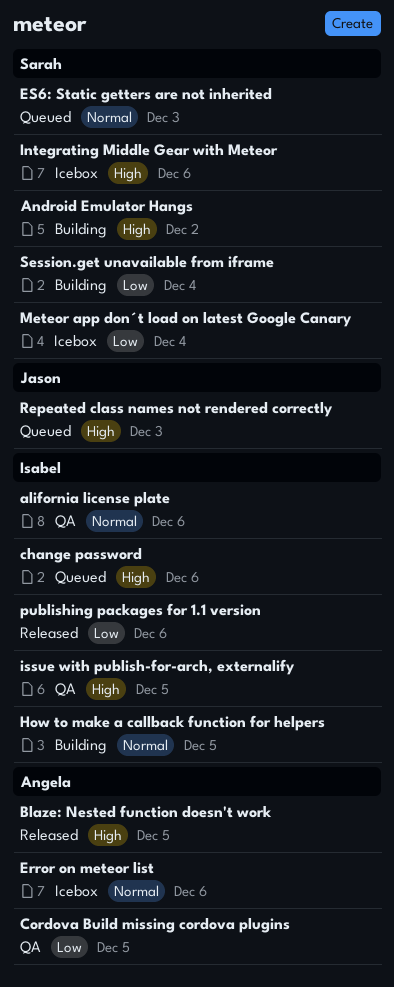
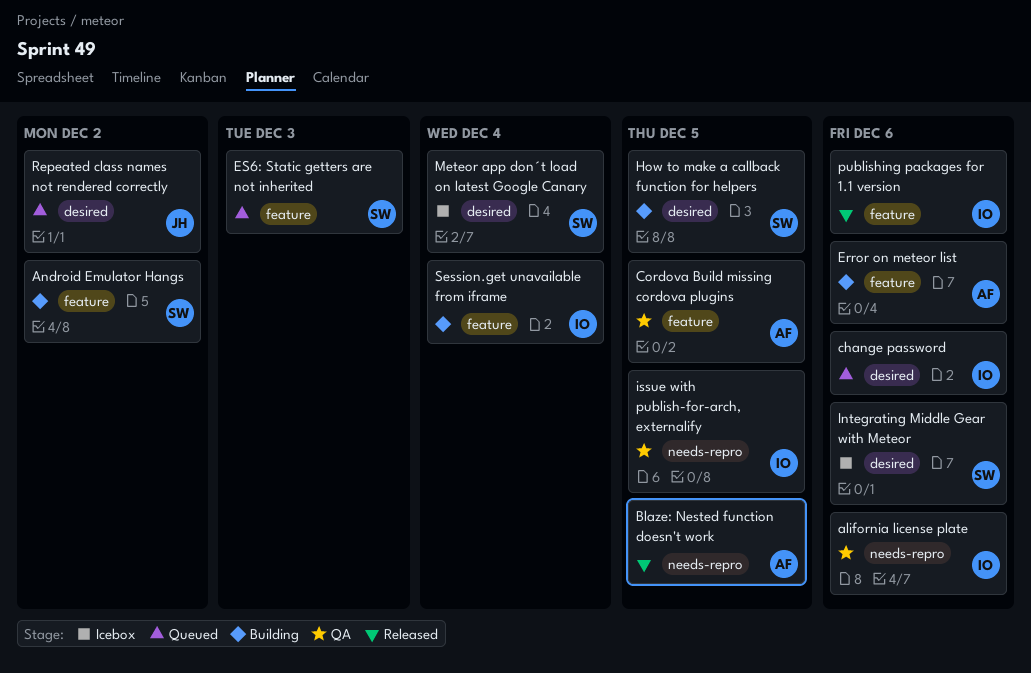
Error on meteor list, status: Icebox -> Building
How to make a callback function for helpers, owner: Isabel -> Sarah
Repeated class names not rendered correctly, due: Dec 3 -> Dec 2
Session.get unavailable from iframe, owner: Sarah -> Isabel

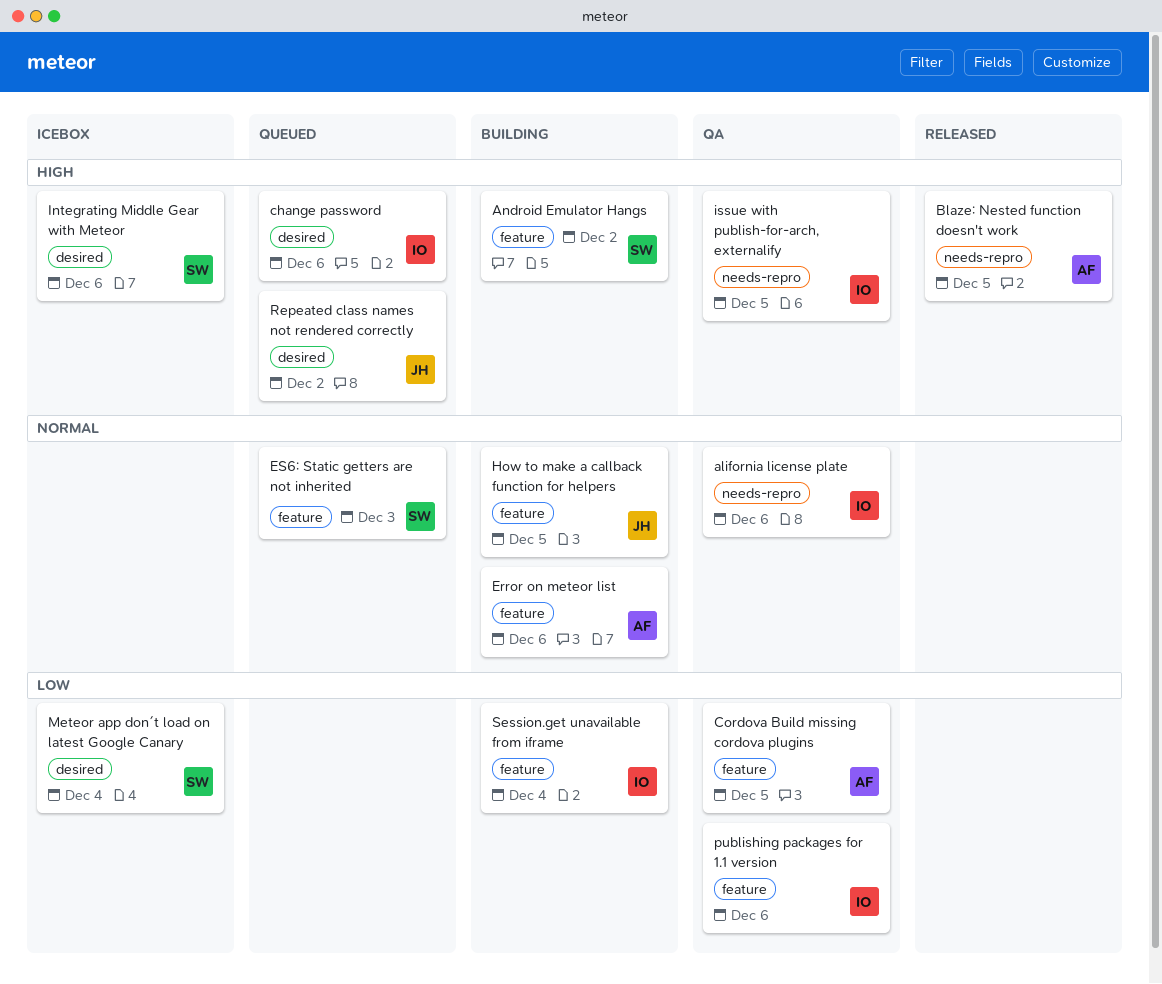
How to make a callback function for helpers, owner: SW -> JH
How to make a callback function for helpers, label: desired -> feature
publishing packages for 1.1 version, status: Released -> QA

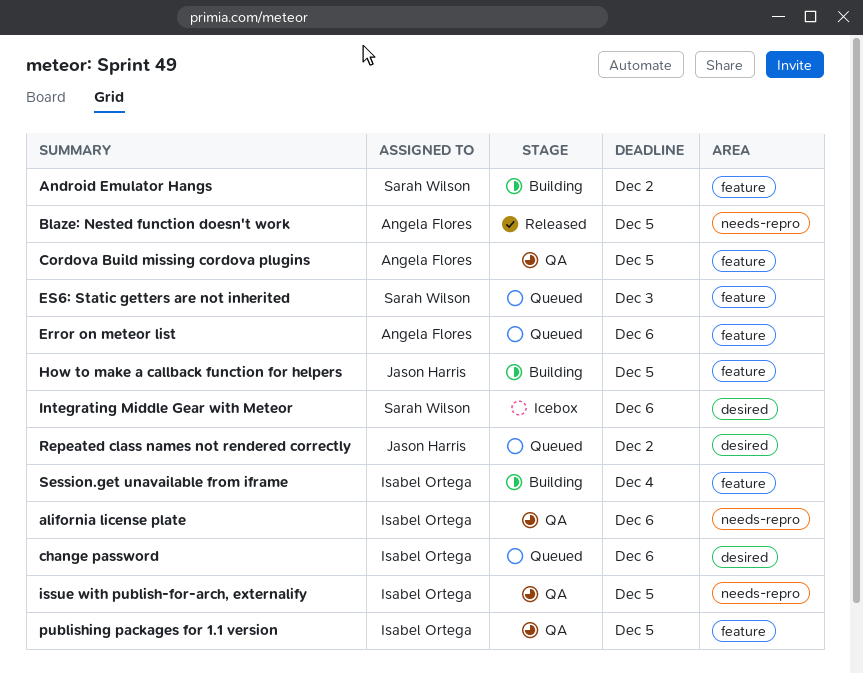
Error on meteor list, status: Building -> Queued
Meteor app don´t load on latest Google Canary: present -> none
publishing packages for 1.1 version, due: Dec 6 -> Dec 5

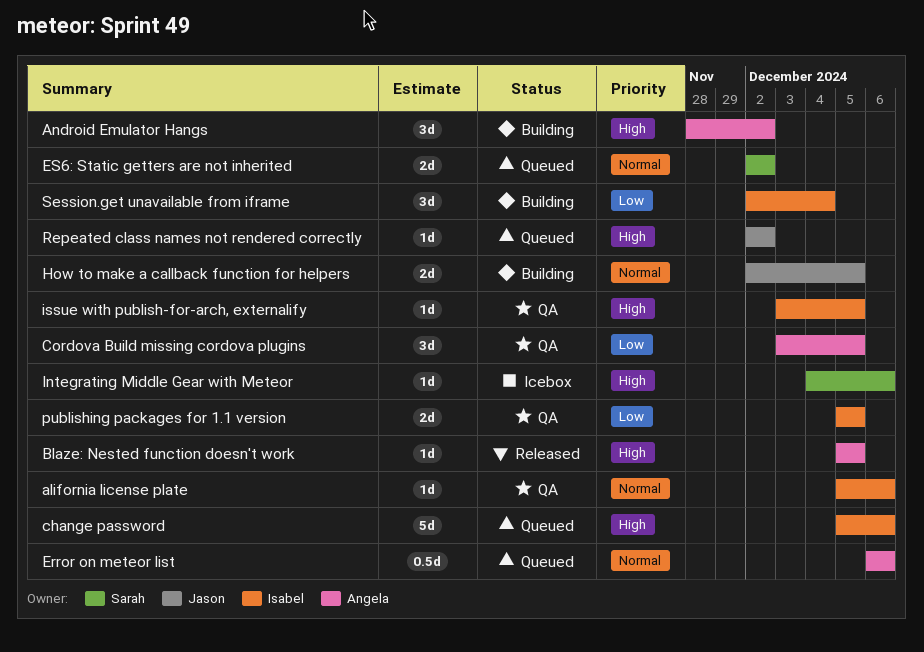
Android Emulator Hangs, owner: Sarah Wilson -> Angela Flores
ES6: Static getters are not inherited, due: Dec 3 -> Dec 2

